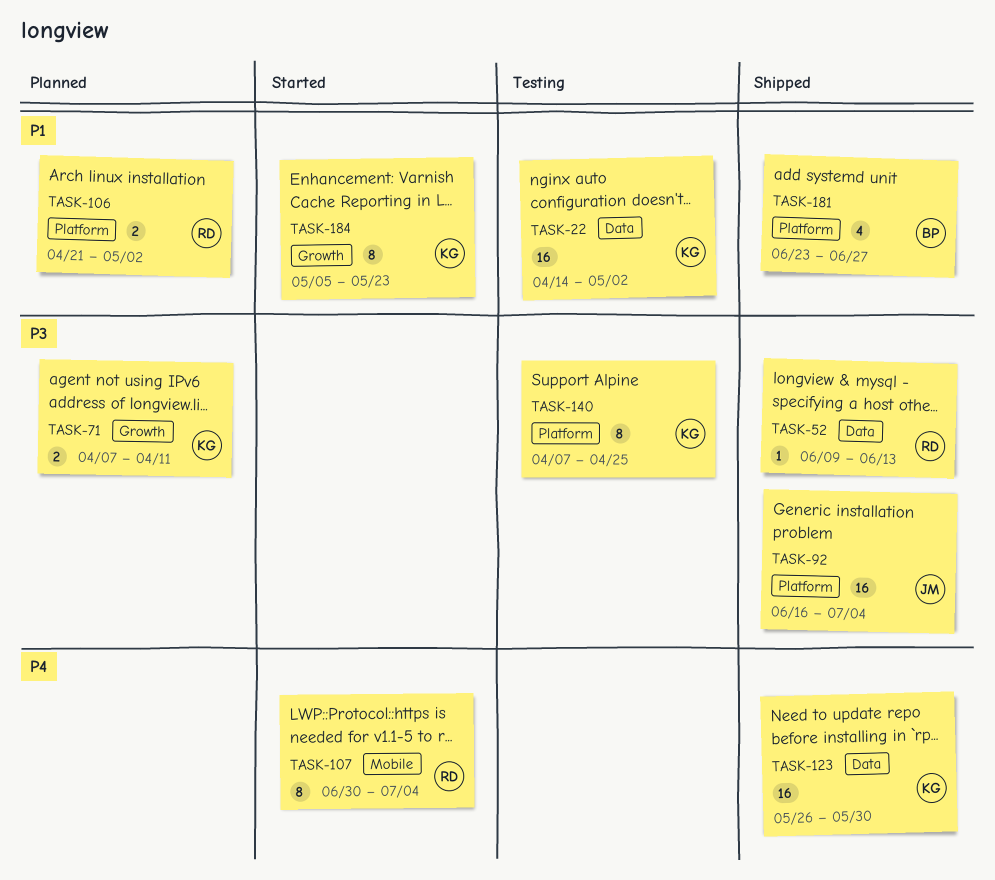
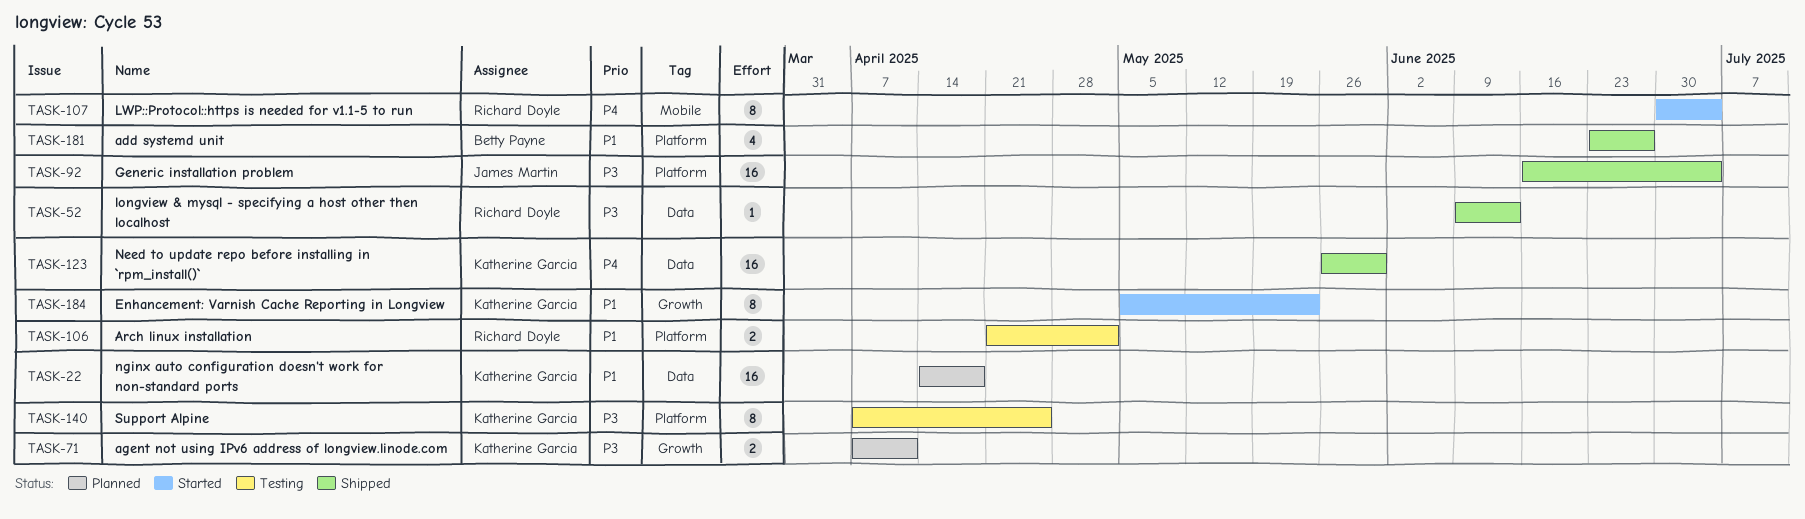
TASK-22, status: Testing -> Planned
TASK-22, due: May 2 -> Apr 18
TASK-106, status: Planned -> Testing

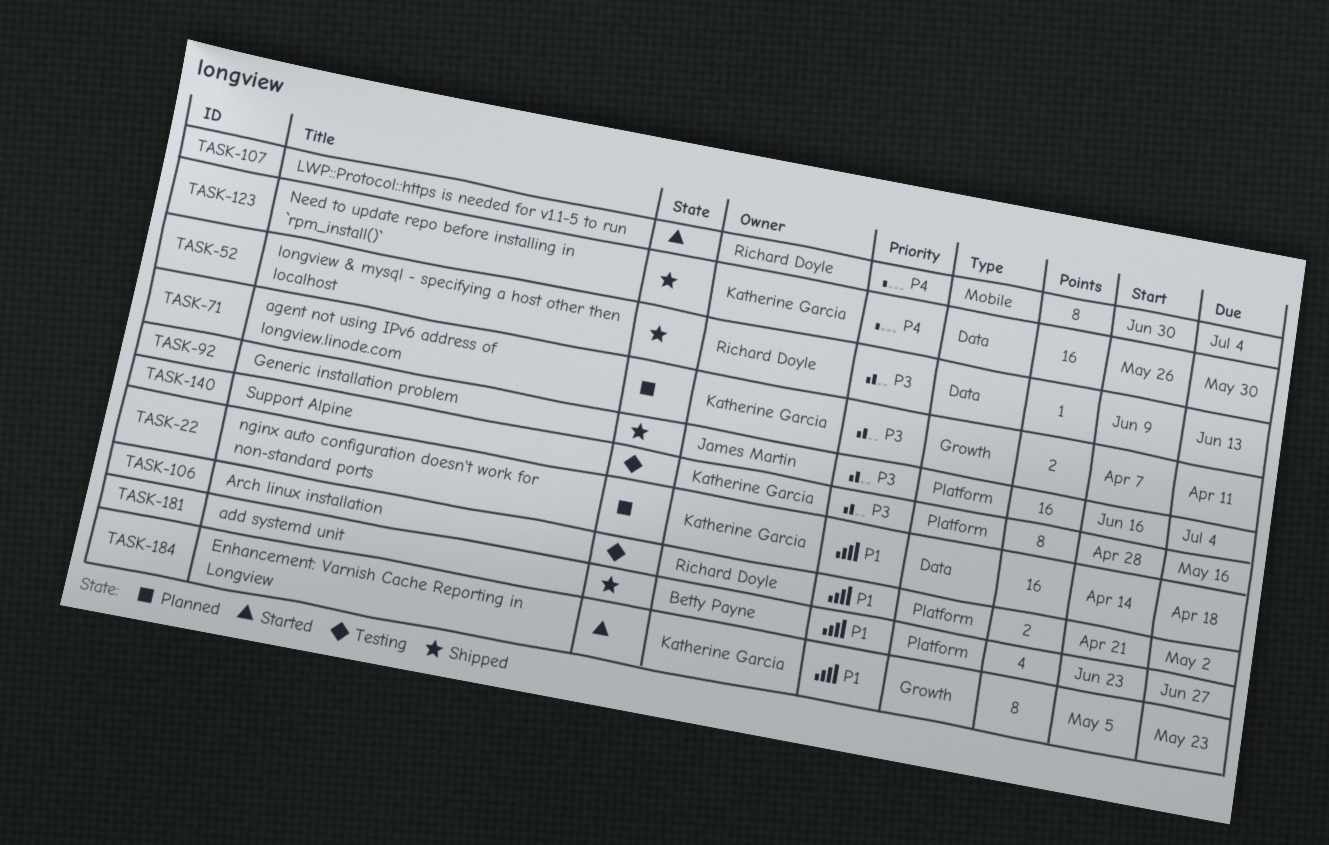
TASK-140, start: Apr 7 -> Apr 28
TASK-140, due: Apr 25 -> May 16

